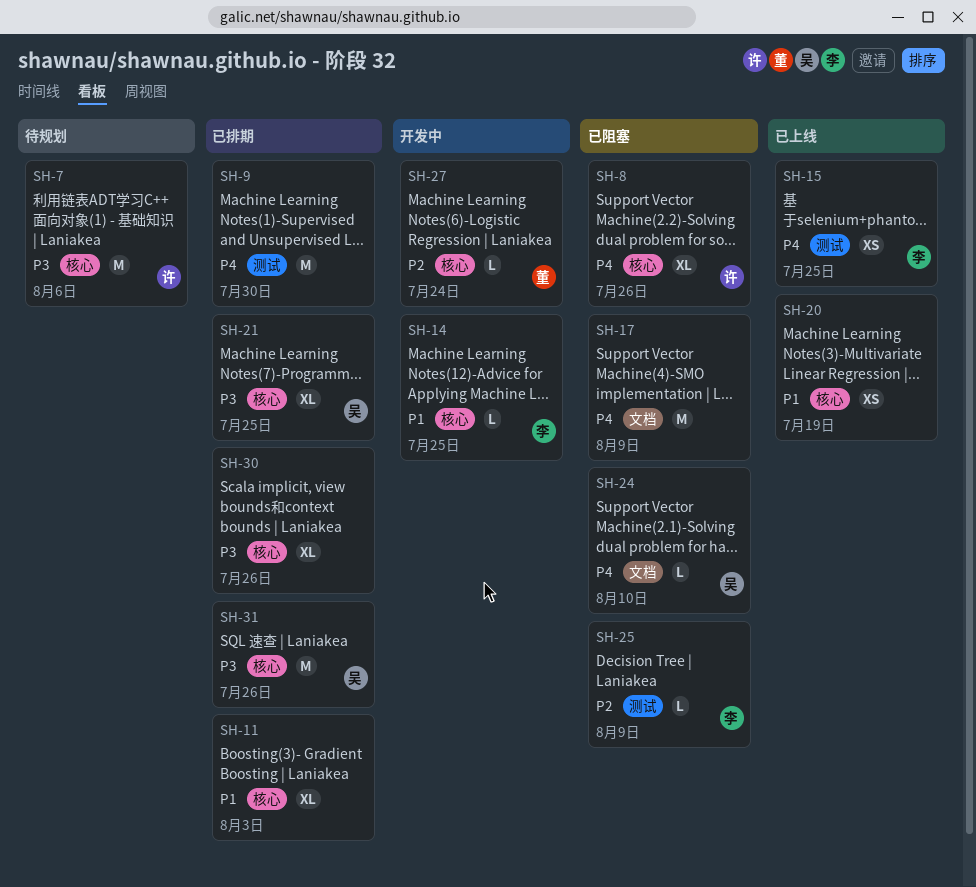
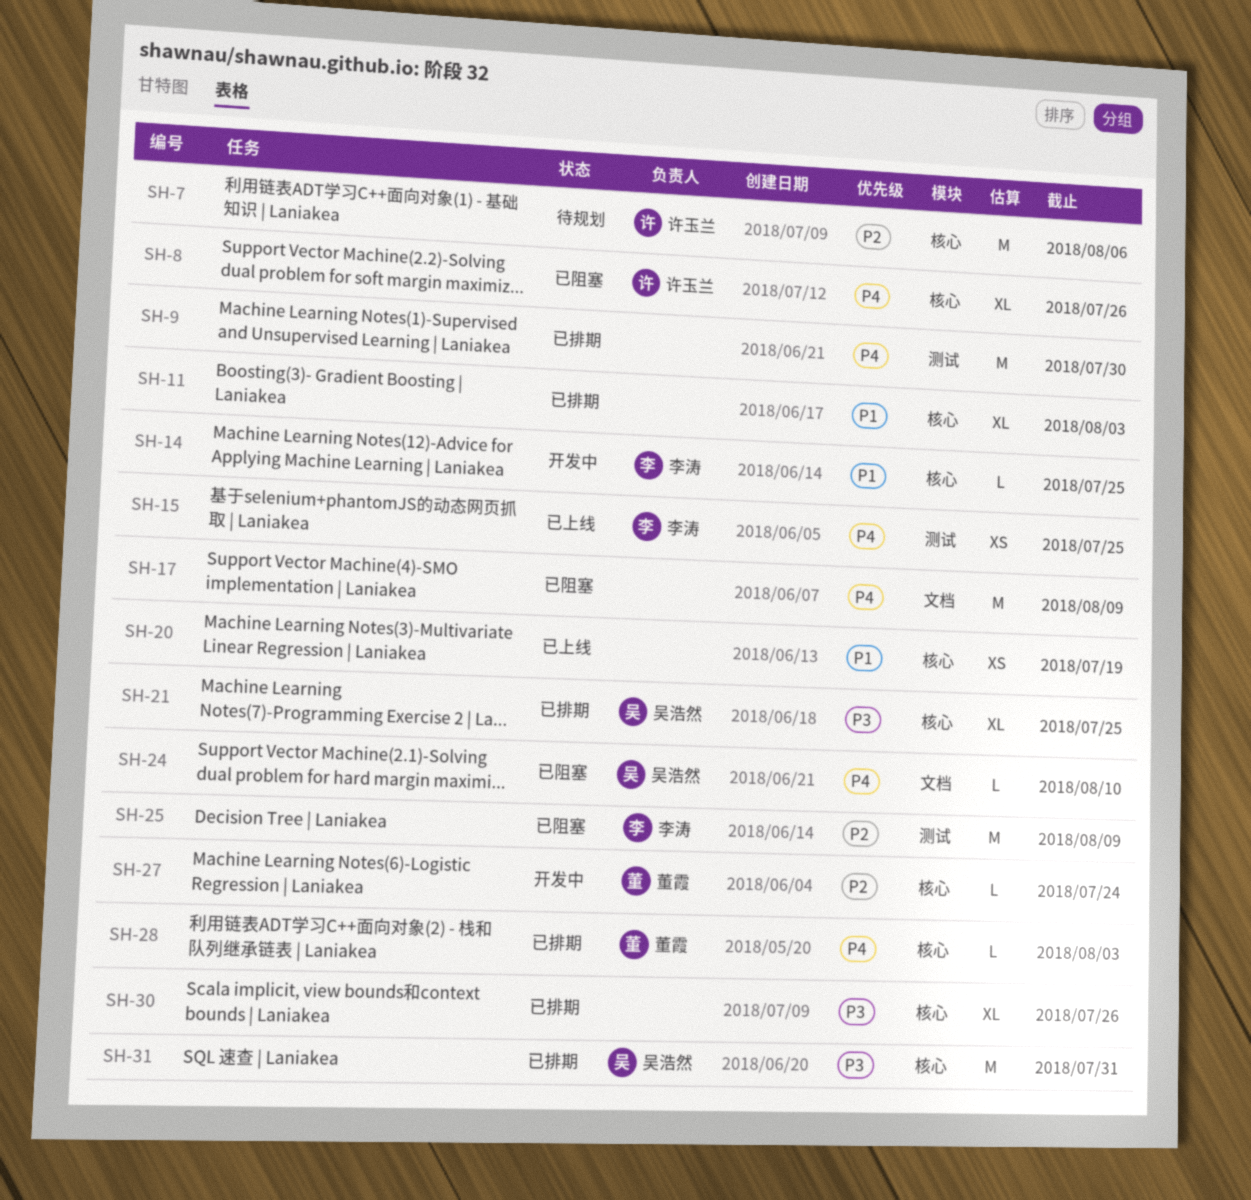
SH-7, priority: P3 -> P2
SH-25, estimate: L -> M
SH-28: none -> present
SH-31, due: Jul 26 -> Jul 31

